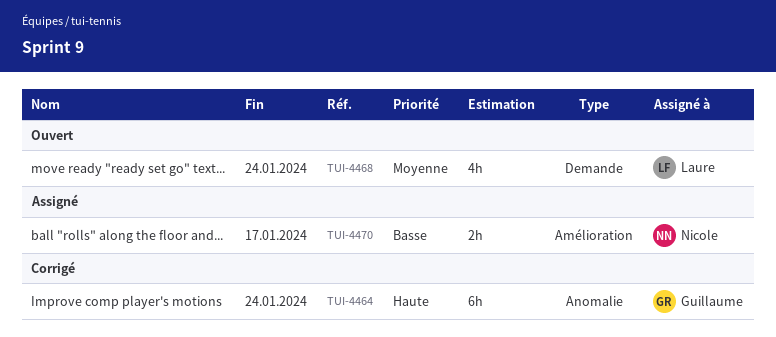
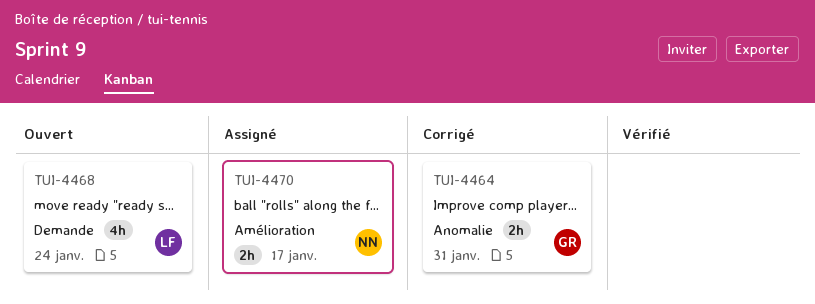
TUI-4464, estimate: 6h -> 2h
TUI-4464, due: Jan 24 -> Jan 31

